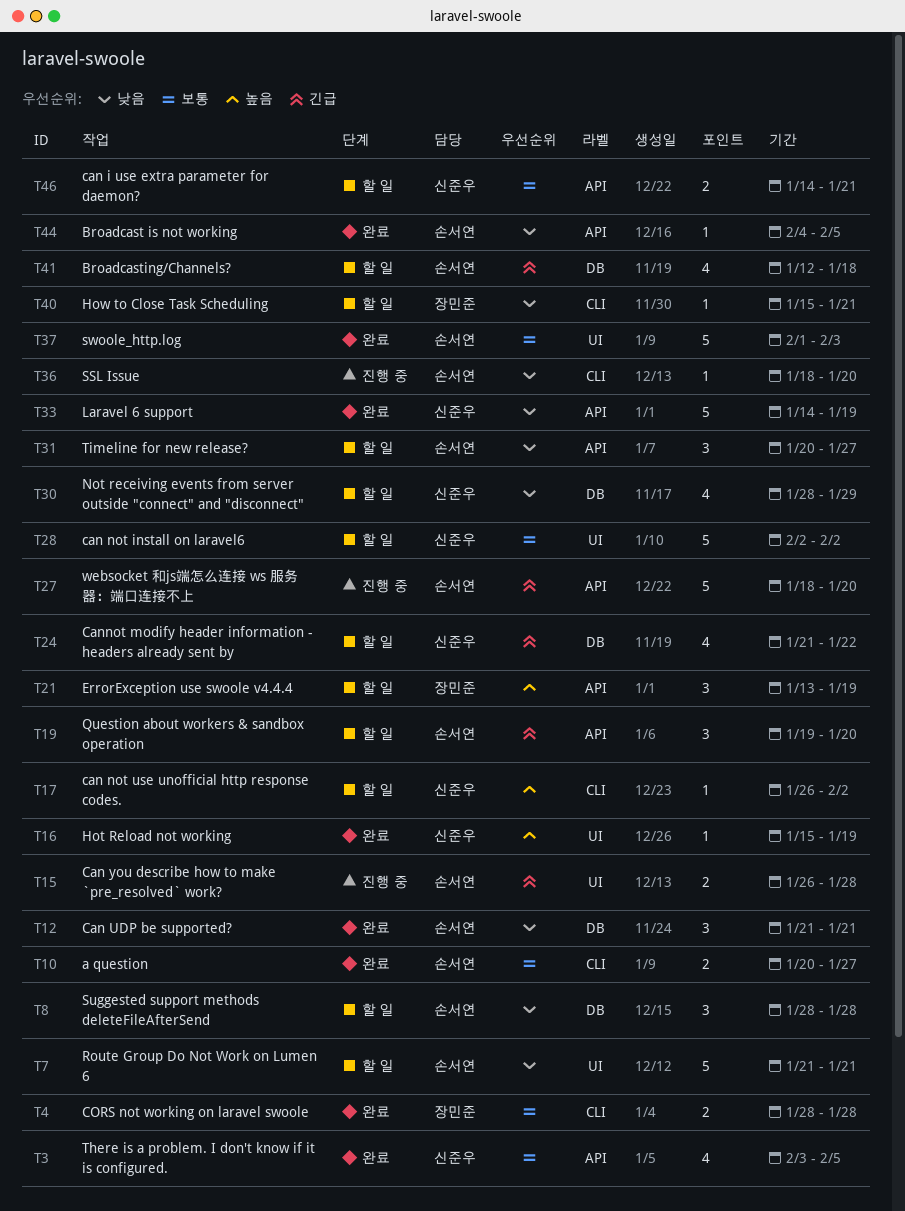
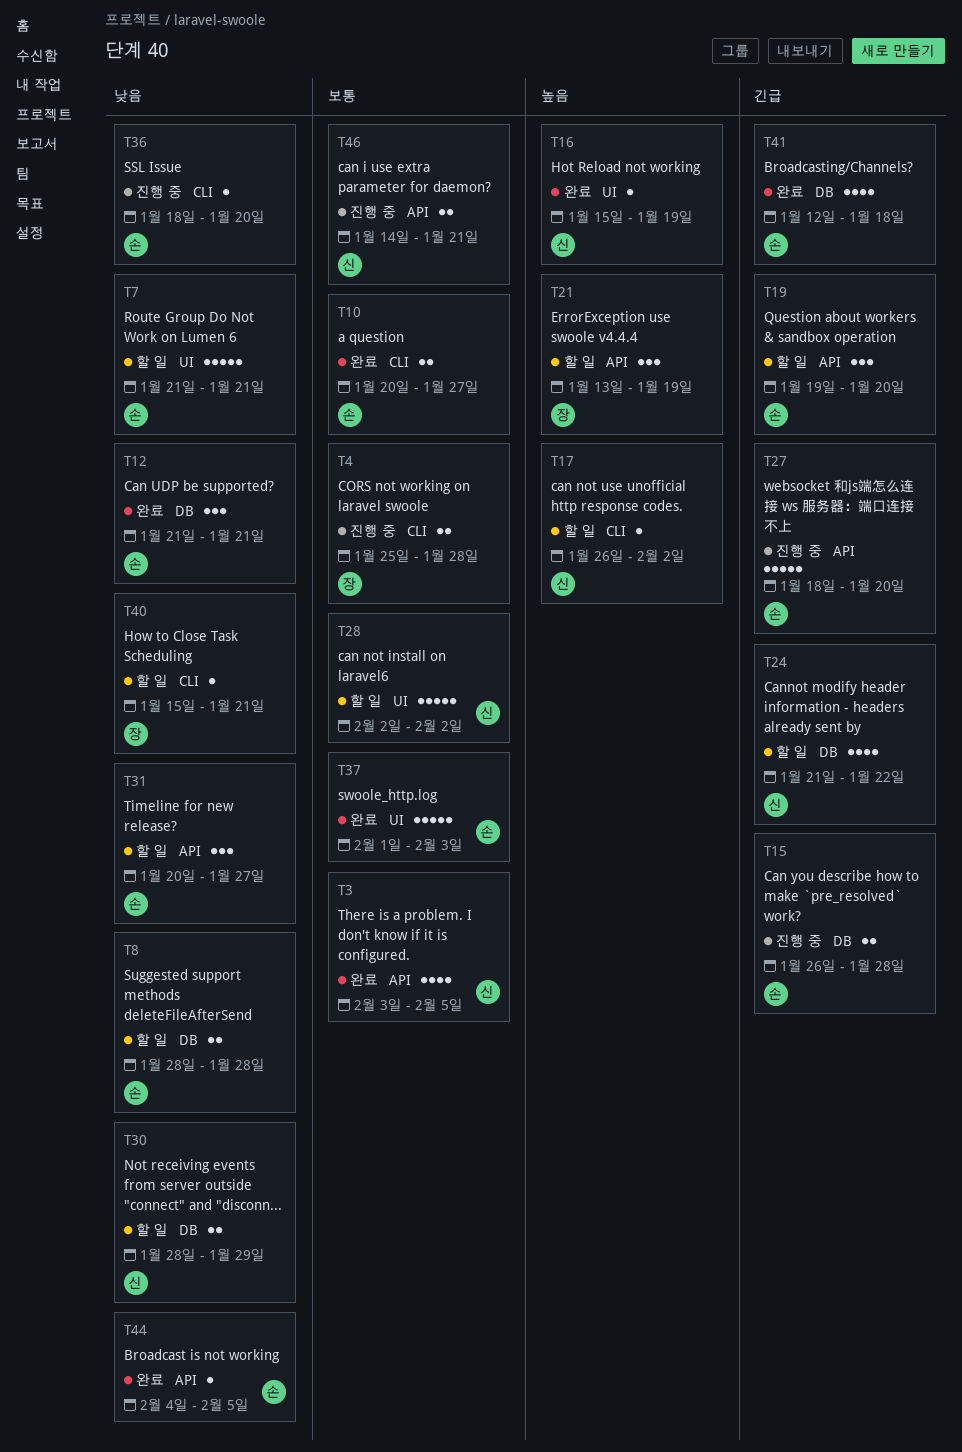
T4, status: 완료 -> 진행 중
T4, start: Jan 28 -> Jan 25
T8, estimate: 3 -> 2
T15, label: UI -> DB
T30, estimate: 4 -> 2
T33: present -> none
T41, status: 할 일 -> 완료
T46, status: 할 일 -> 진행 중

